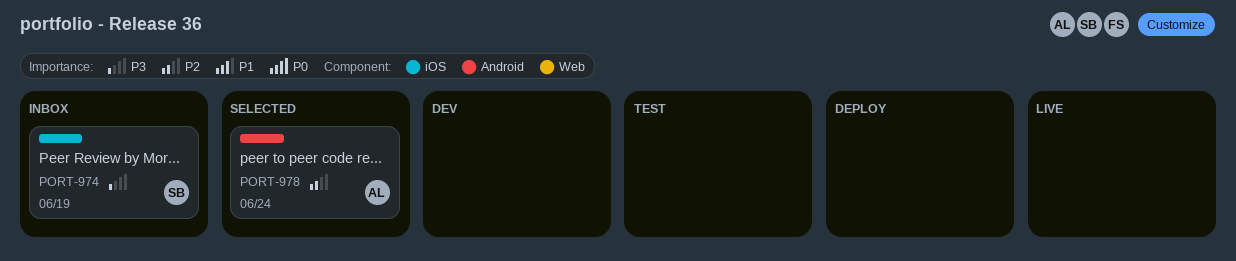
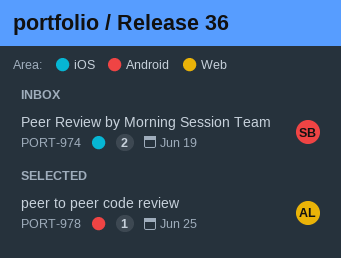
PORT-978, due: Jun 24 -> Jun 25

